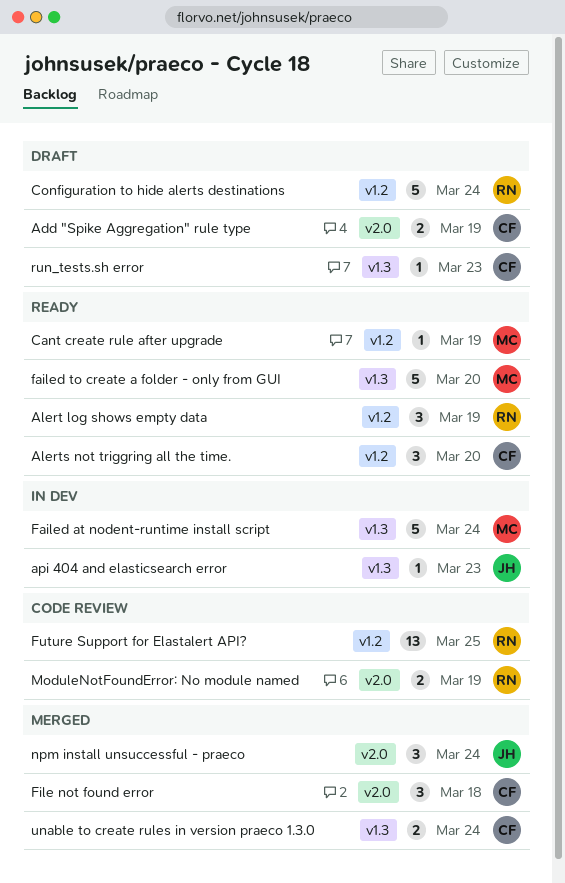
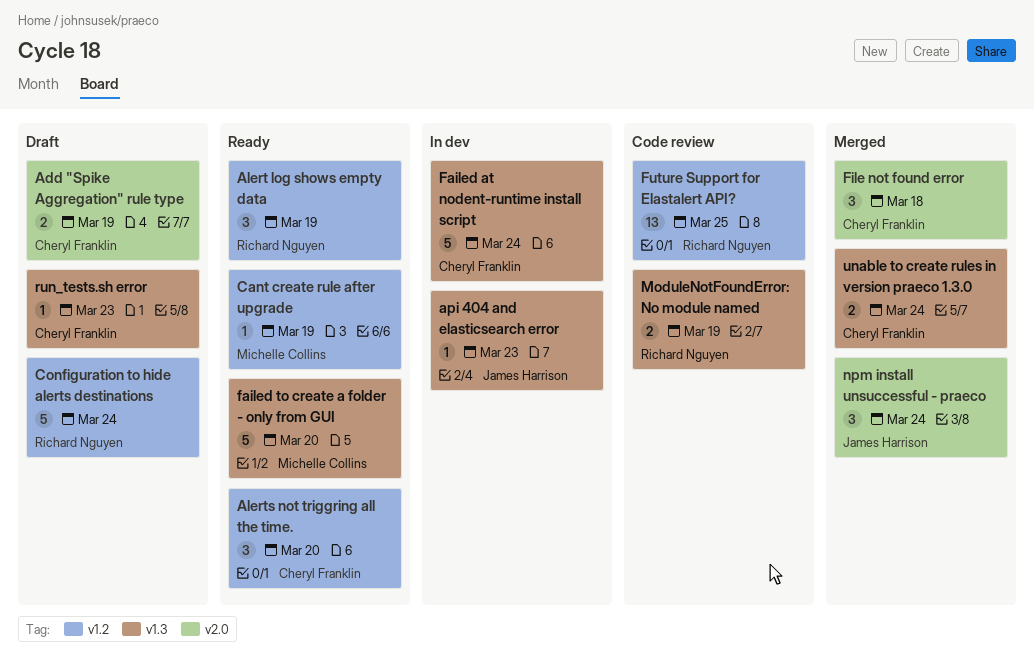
Failed at nodent-runtime install script, owner: Michelle Collins -> Cheryl Franklin
ModuleNotFoundError: No module named, label: v2.0 -> v1.3

